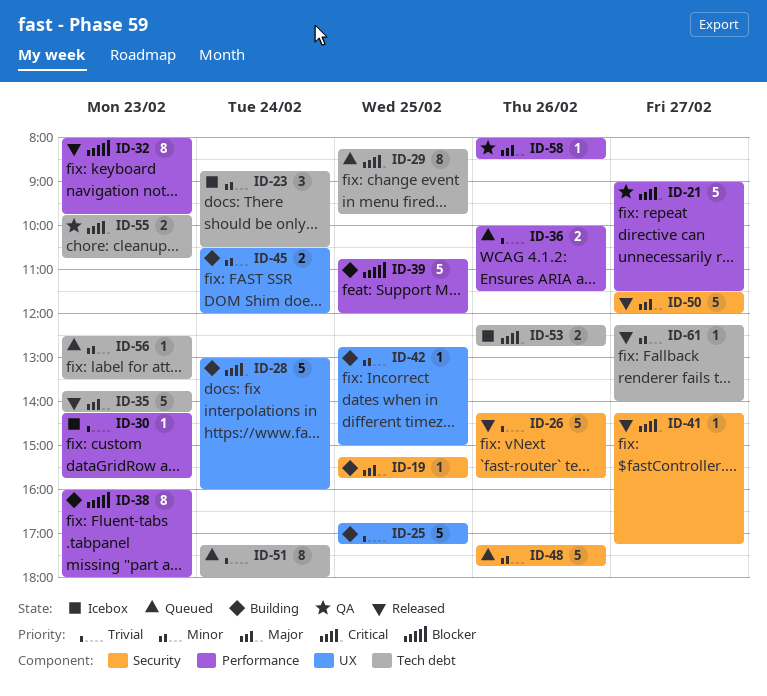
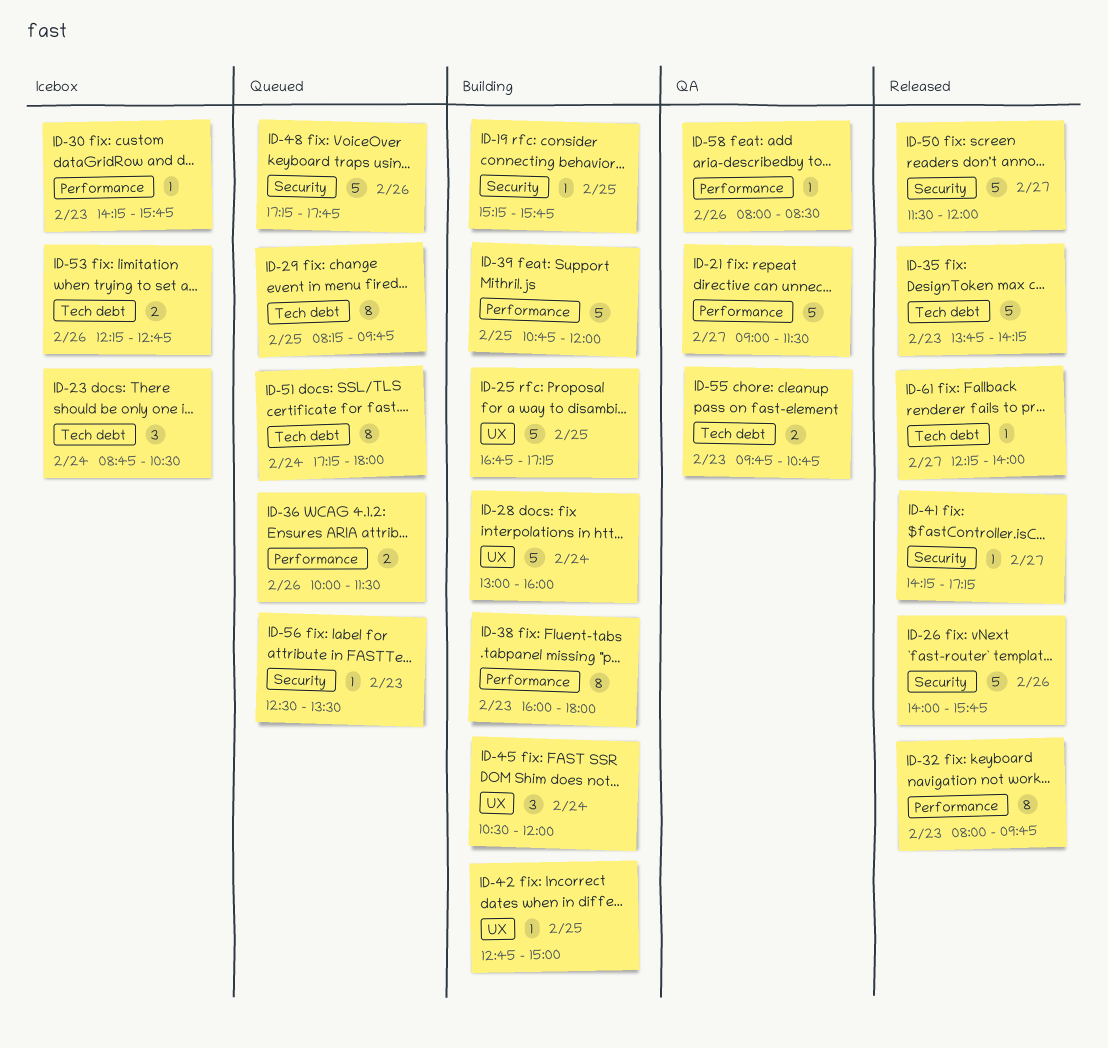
ID-26, begins: 14:15 -> 14:00
ID-45, estimate: 2 -> 3
ID-56, label: Tech debt -> Security

